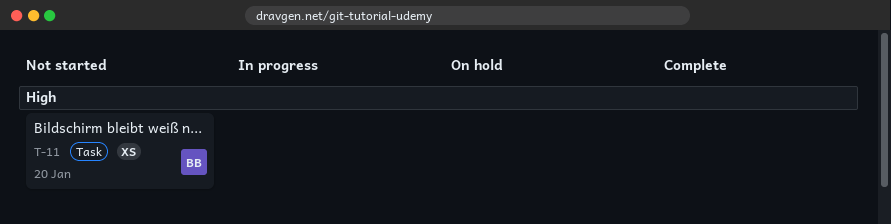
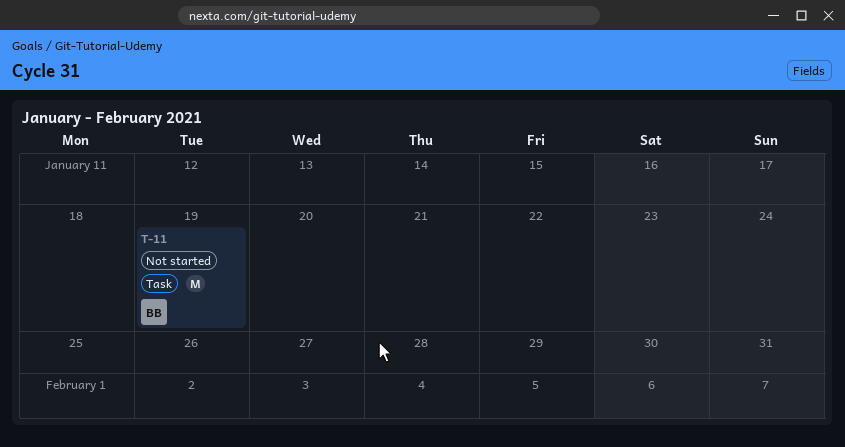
T-11, estimate: XS -> M
T-11, due: Jan 20 -> Jan 19

